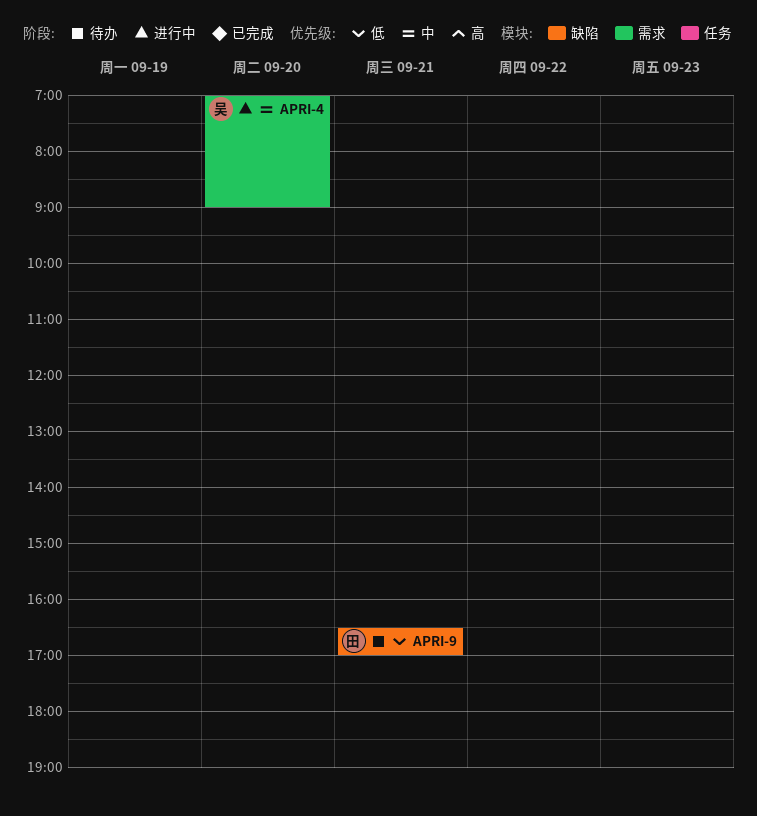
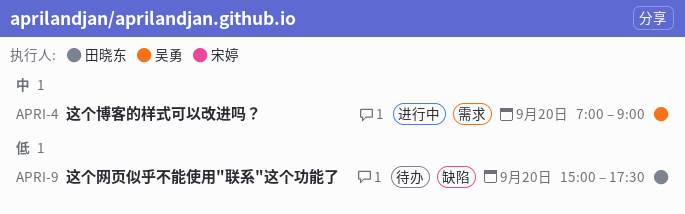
APRI-9, day: Sep 21 -> Sep 20
APRI-9, begins: 16:30 -> 15:00
APRI-9, ends: 17:00 -> 17:30

